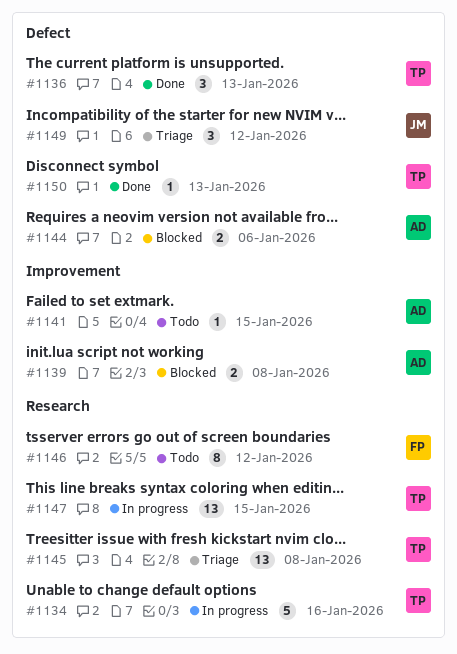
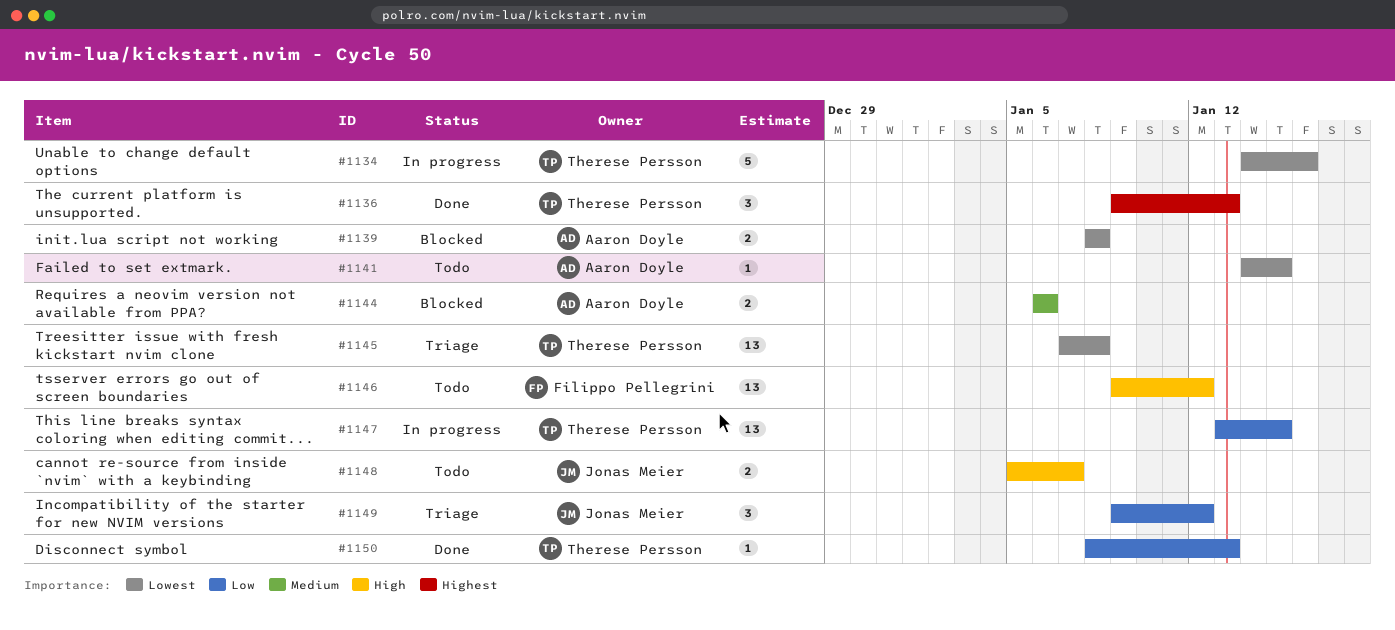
#1146, estimate: 8 -> 13
#1148: none -> present

